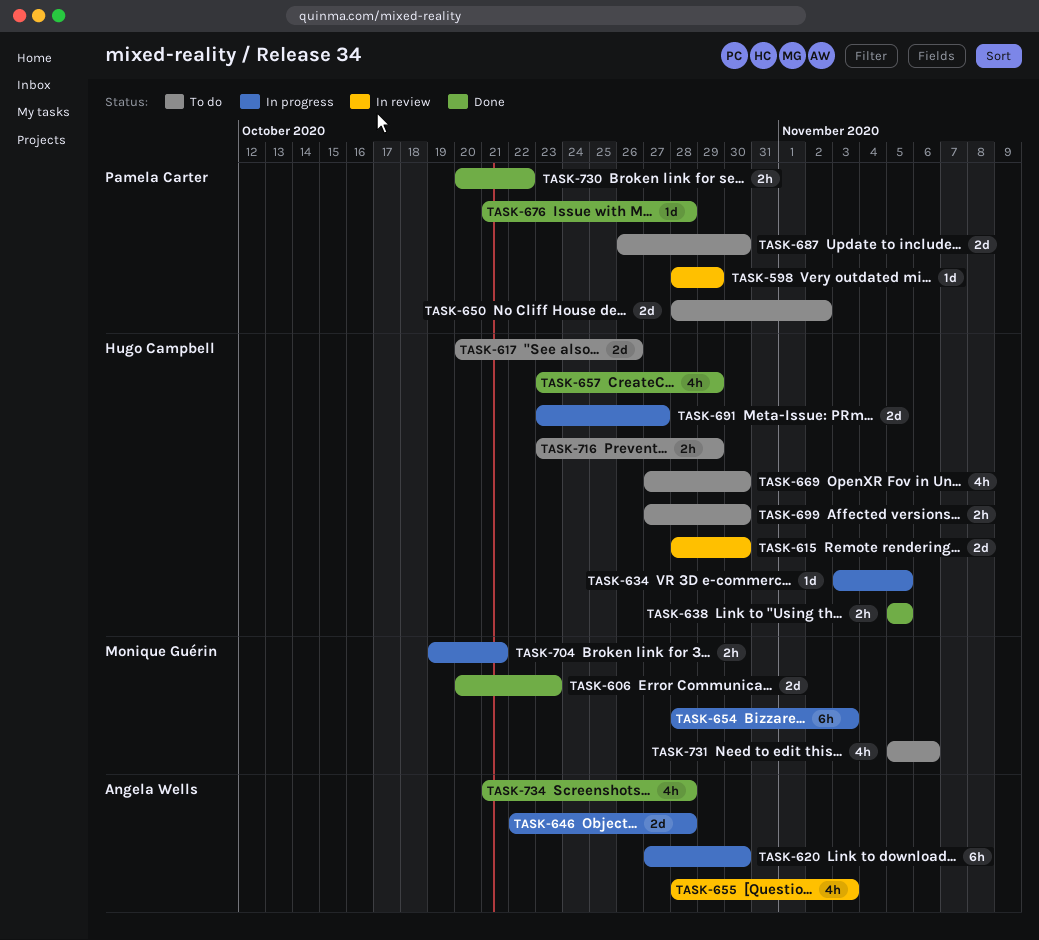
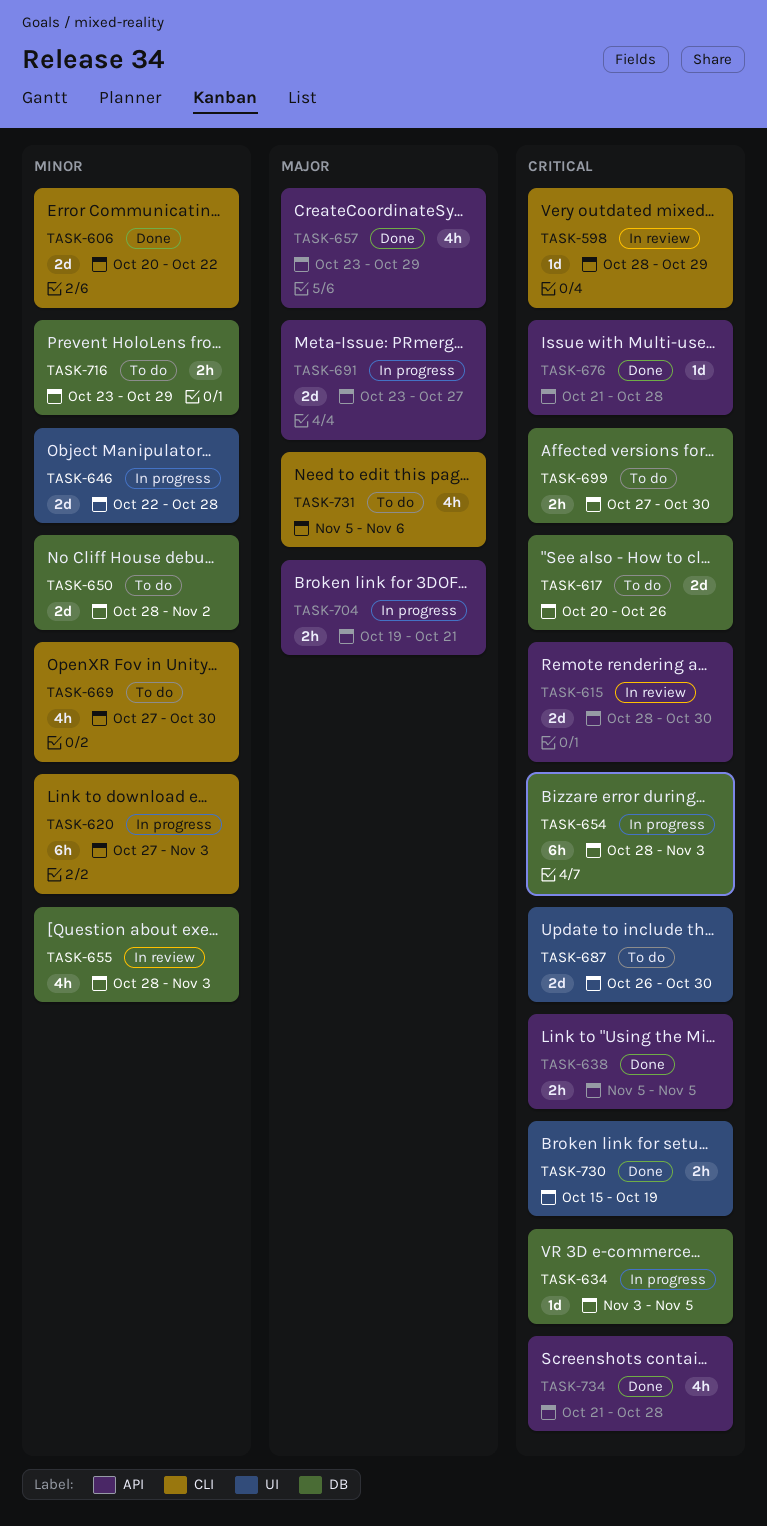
TASK-606, due: Oct 23 -> Oct 22
TASK-620, due: Oct 30 -> Nov 3
TASK-730, start: Oct 20 -> Oct 15
TASK-730, due: Oct 22 -> Oct 19

